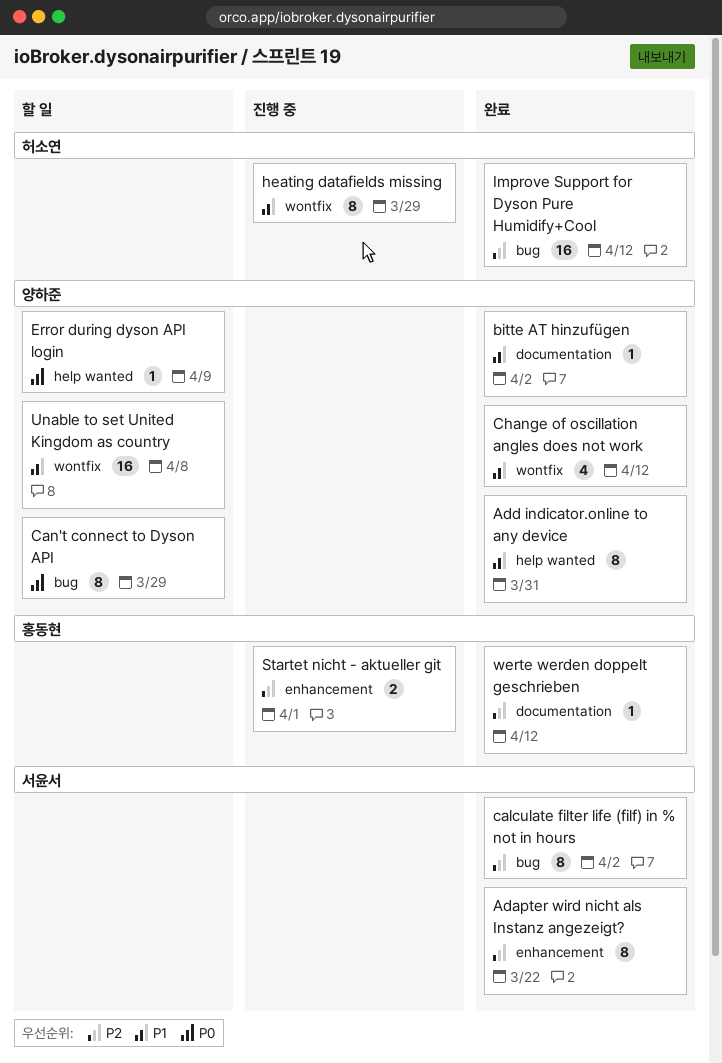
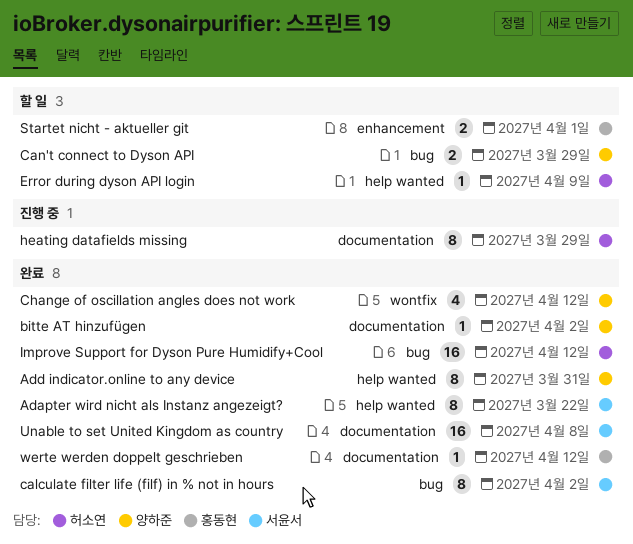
Adapter wird nicht als Instanz angezeigt?, label: enhancement -> help wanted
Can't connect to Dyson API, estimate: 8 -> 2
Error during dyson API login, owner: 양하준 -> 허소연
heating datafields missing, label: wontfix -> documentation
Startet nicht - aktueller git, status: 진행 중 -> 할 일
Unable to set United Kingdom as country, status: 할 일 -> 완료
Unable to set United Kingdom as country, owner: 양하준 -> 서윤서
Unable to set United Kingdom as country, label: wontfix -> documentation

